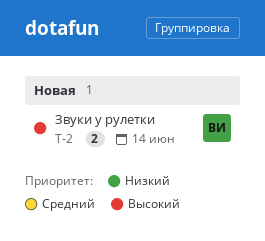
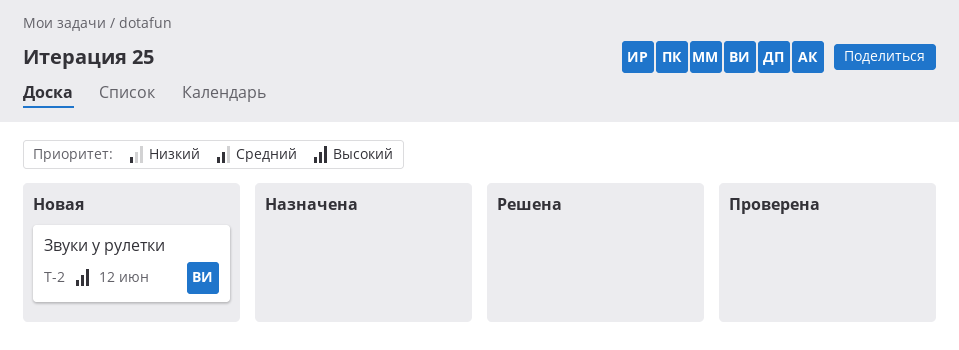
T-2, due: Jun 14 -> Jun 12

